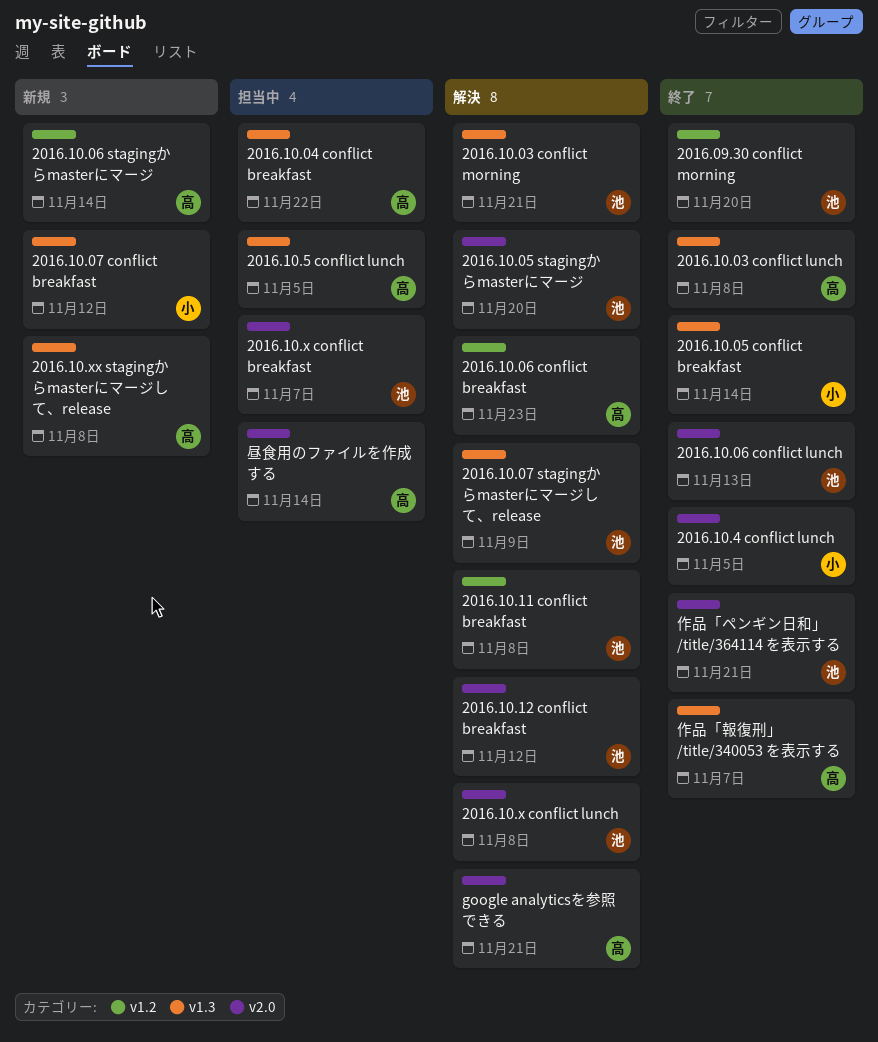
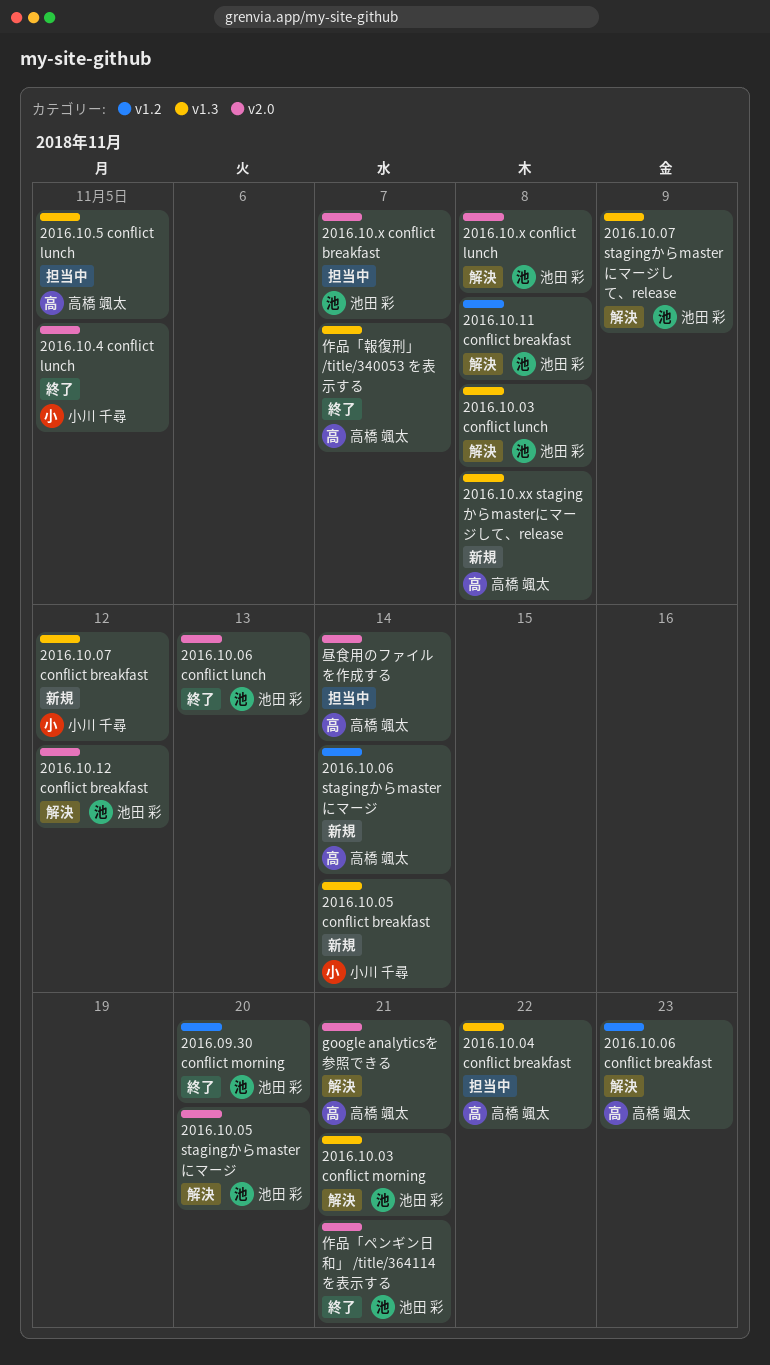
2016.10.03 conflict lunch, status: 終了 -> 解決
2016.10.03 conflict lunch, owner: 高橋 颯太 -> 池田 彩
2016.10.05 conflict breakfast, status: 終了 -> 新規

